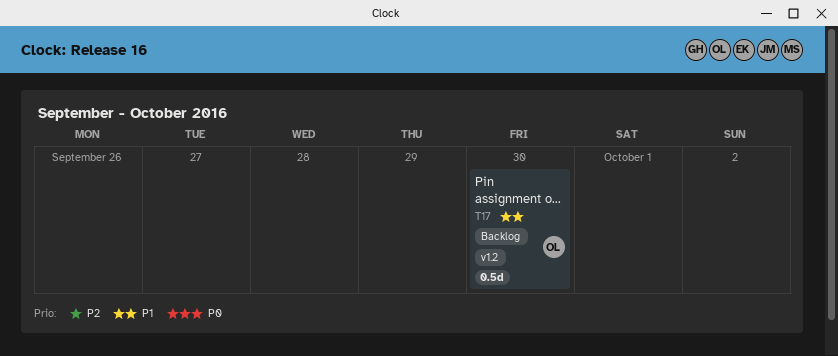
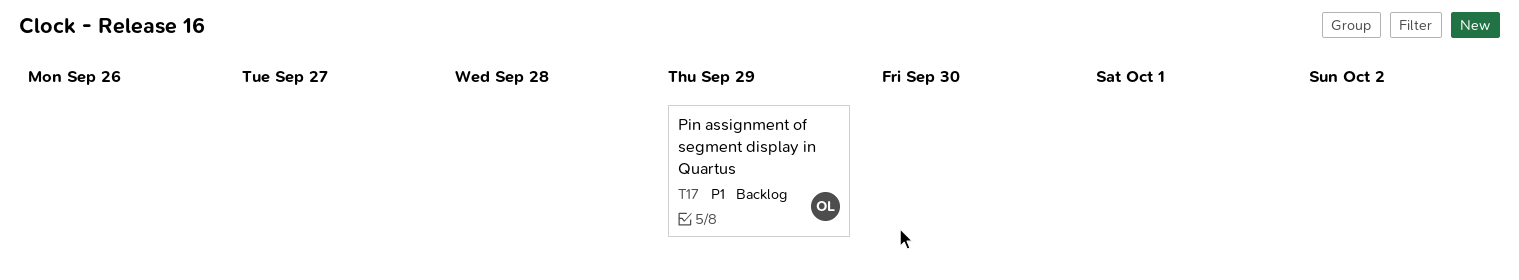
T17, due: Sep 30 -> Sep 29

